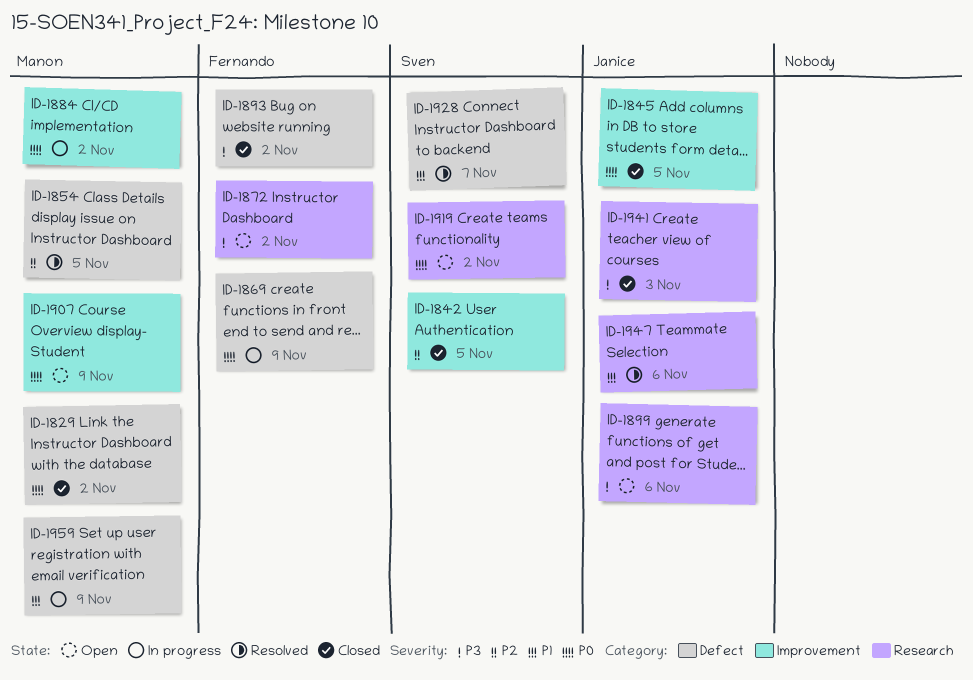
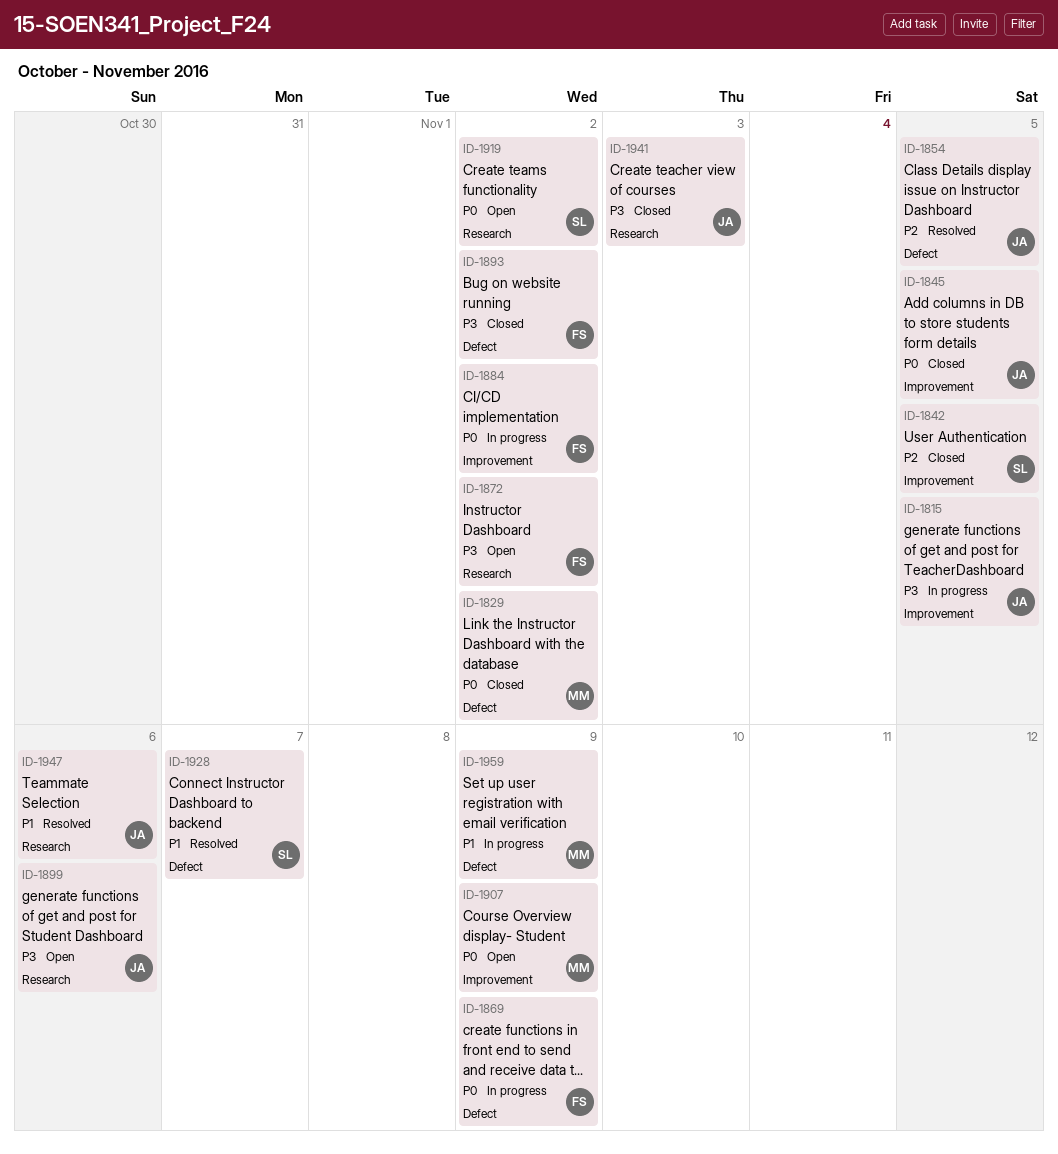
ID-1815: none -> present
ID-1854, owner: Manon -> Janice
ID-1884, owner: Manon -> Fernando

